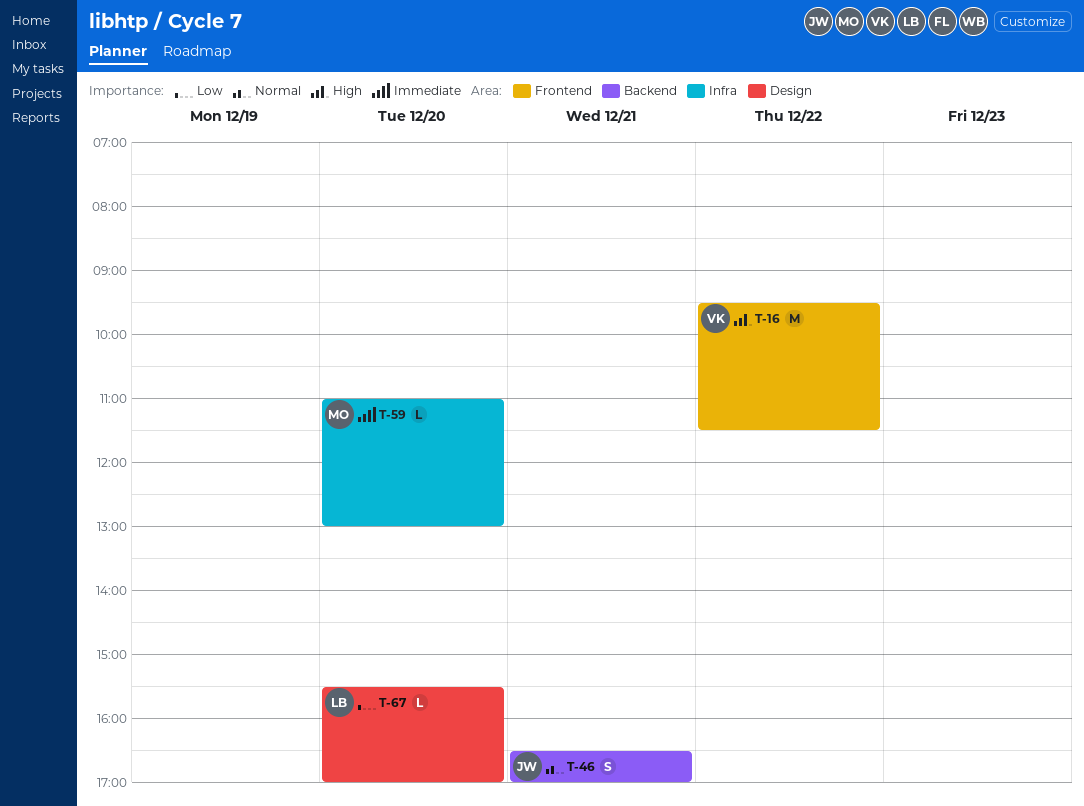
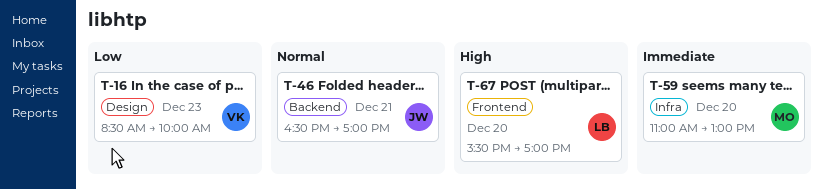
T-16, priority: High -> Low
T-16, label: Frontend -> Design
T-16, day: Dec 22 -> Dec 23
T-16, begins: 09:30 -> 08:30
T-16, ends: 11:30 -> 10:00
T-67, priority: Low -> High
T-67, label: Design -> Frontend

